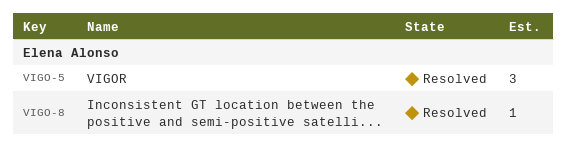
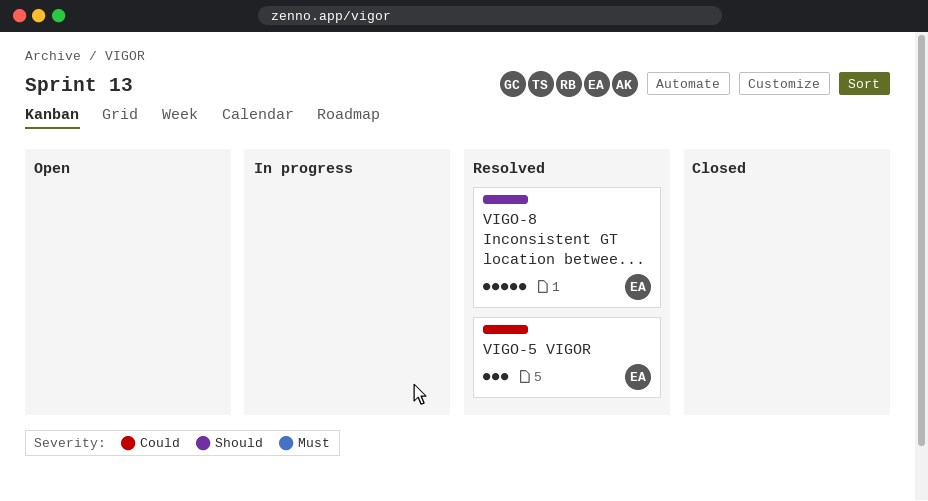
VIGO-8, estimate: 1 -> 5

